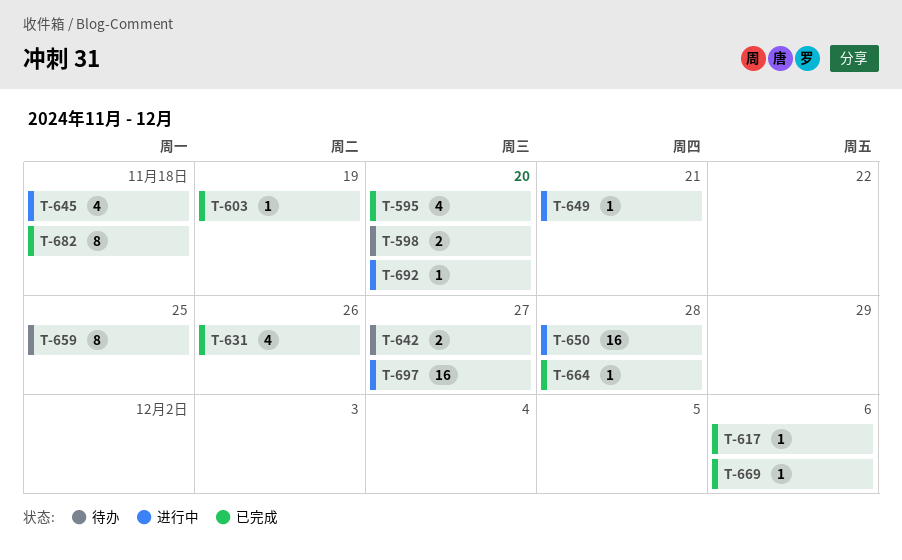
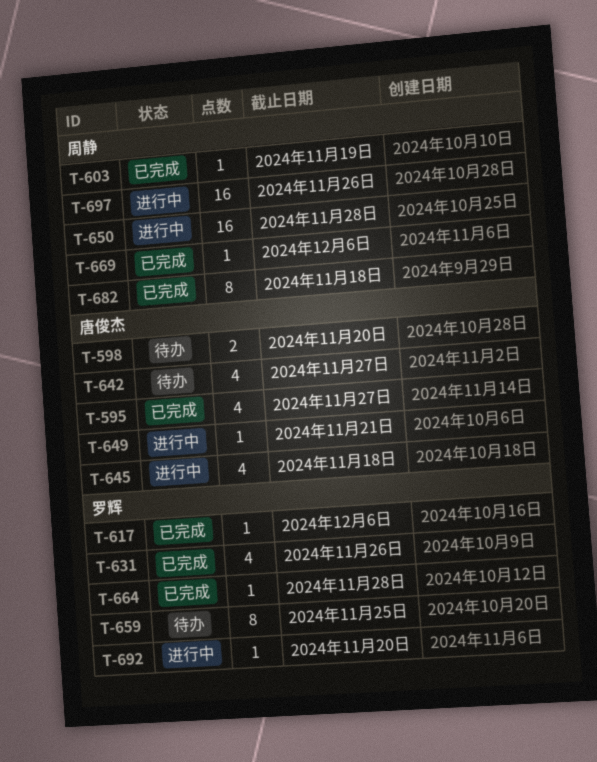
T-595, due: Nov 20 -> Nov 27
T-642, estimate: 2 -> 4
T-697, due: Nov 27 -> Nov 26

